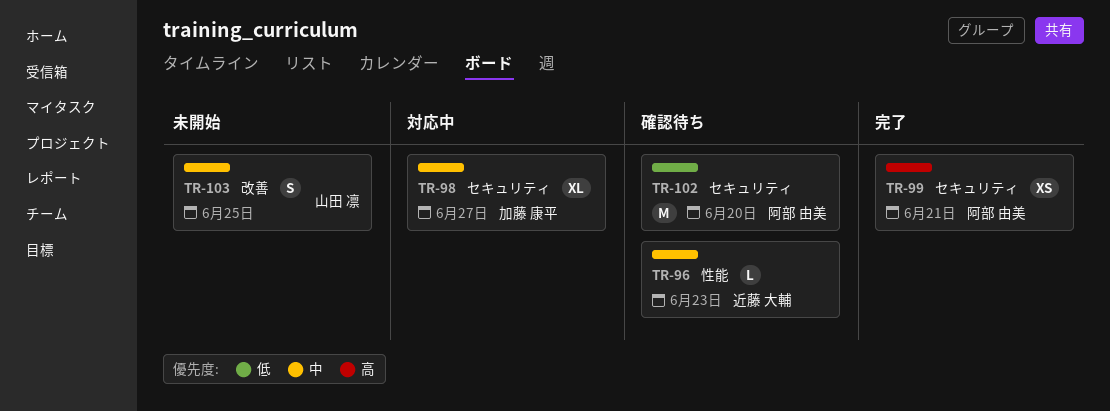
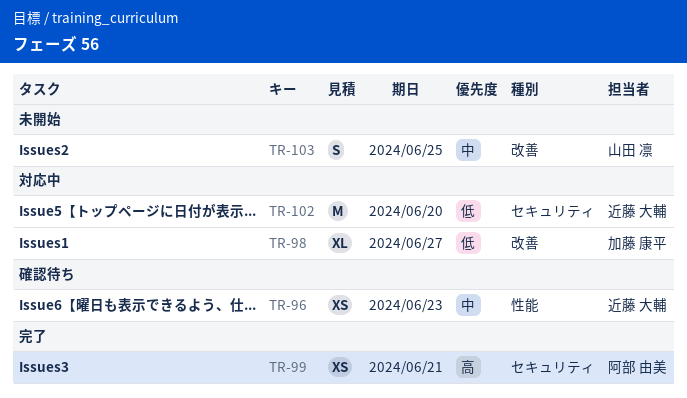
TR-96, estimate: L -> XS
TR-98, priority: 中 -> 低
TR-98, label: セキュリティ -> 改善
TR-102, status: 確認待ち -> 対応中
TR-102, owner: 阿部 由美 -> 近藤 大輔

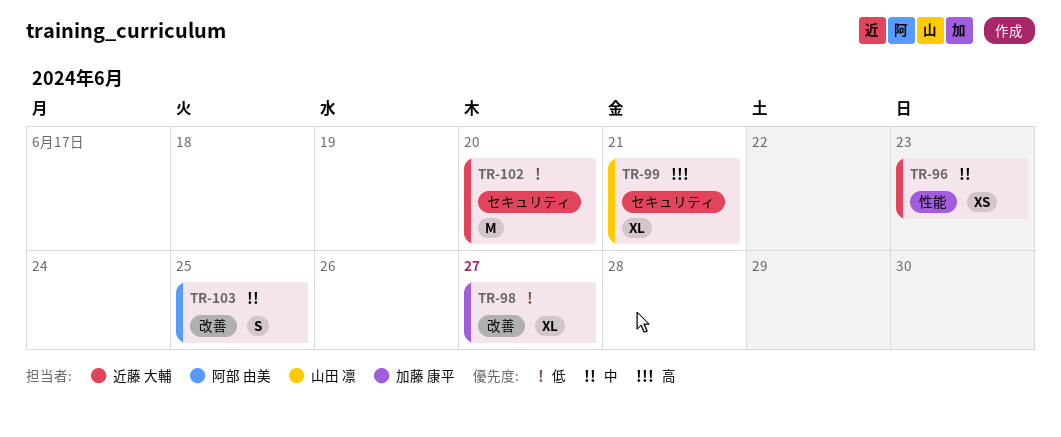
TR-99, owner: 阿部 由美 -> 山田 凛
TR-99, estimate: XS -> XL
TR-103, owner: 山田 凛 -> 阿部 由美

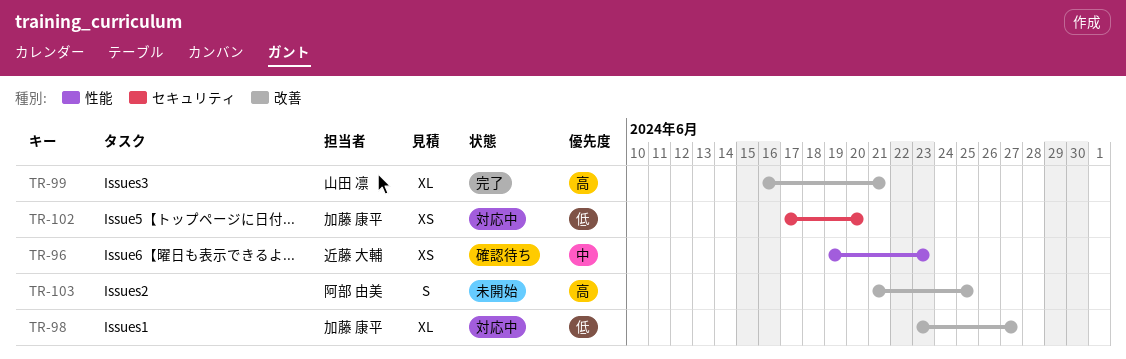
TR-99, label: セキュリティ -> 改善
TR-102, owner: 近藤 大輔 -> 加藤 康平
TR-102, estimate: M -> XS
TR-103, priority: 中 -> 高

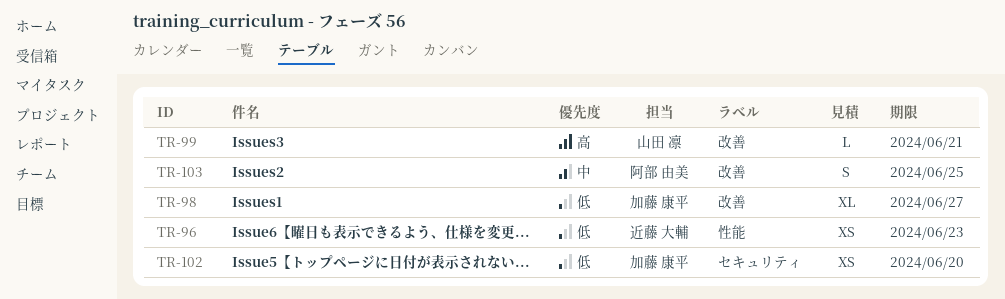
TR-96, priority: 中 -> 低
TR-99, estimate: XL -> L
TR-103, priority: 高 -> 中

